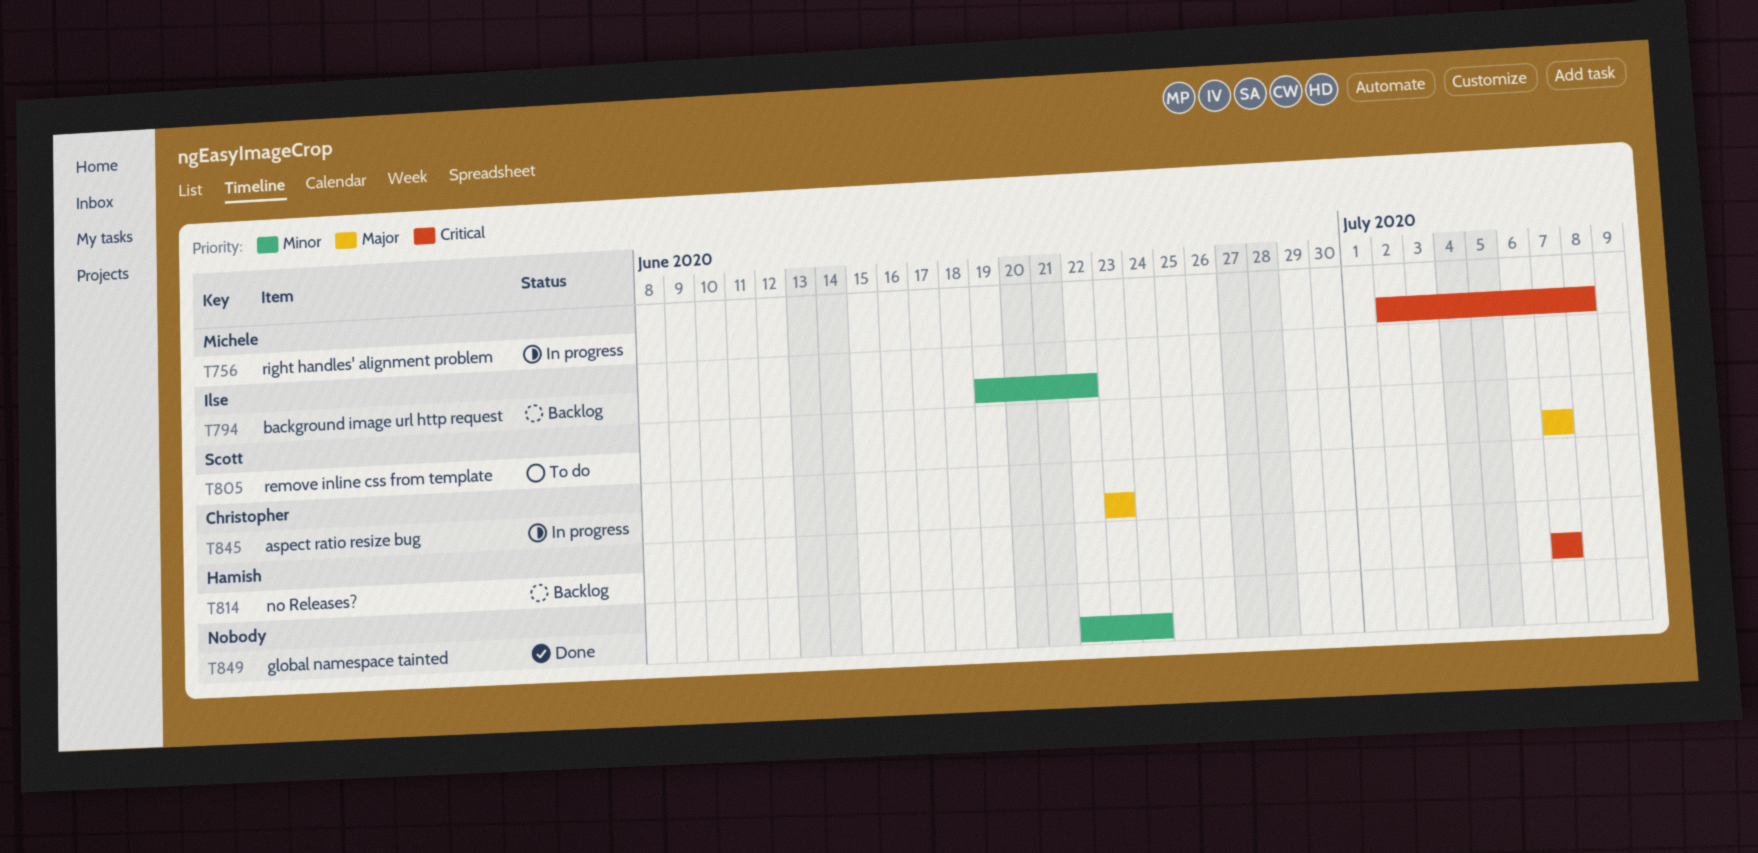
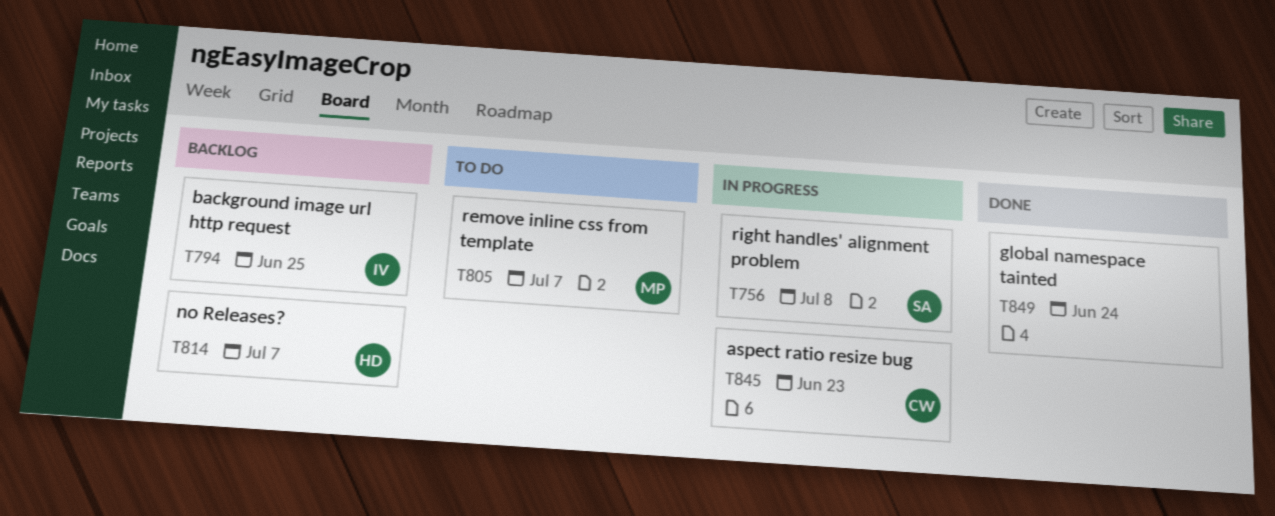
T756, owner: Michele -> Scott
T794, due: Jun 22 -> Jun 25
T805, owner: Scott -> Michele

